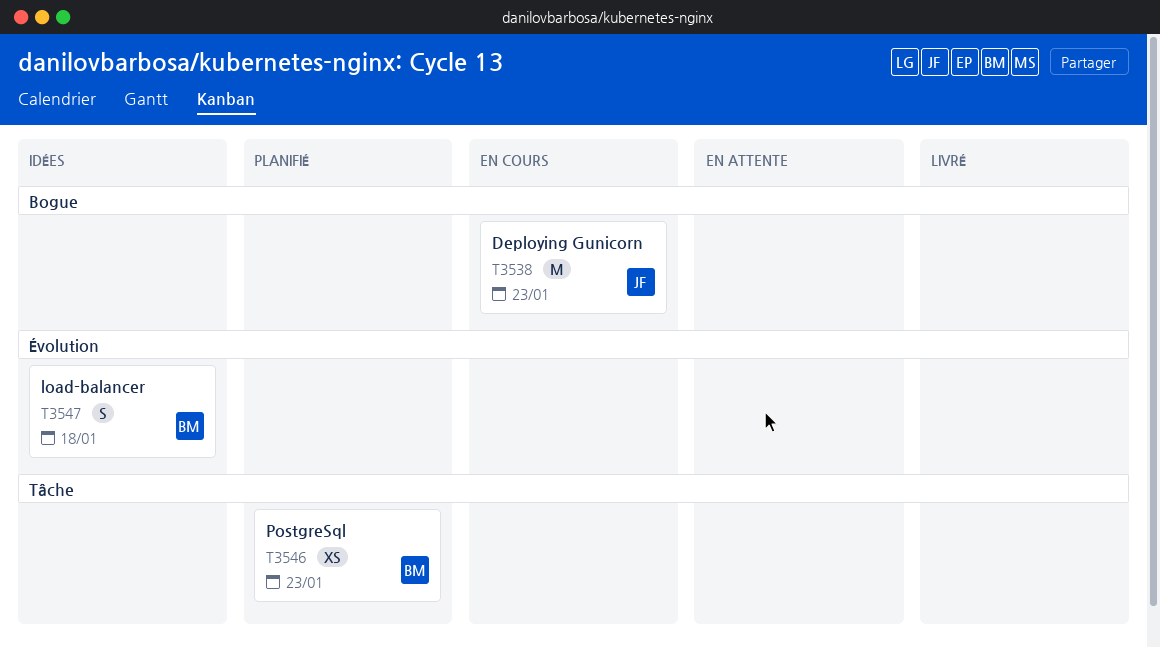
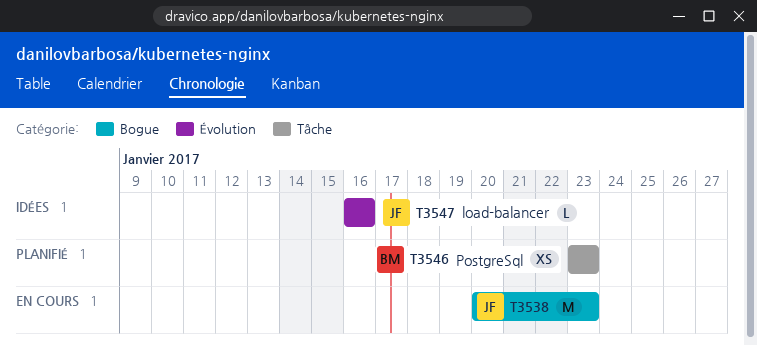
T3547, owner: BM -> JF
T3547, estimate: S -> L
T3547, due: Jan 18 -> Jan 16

